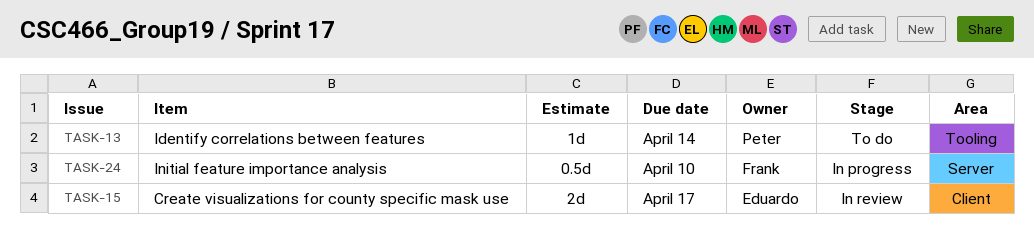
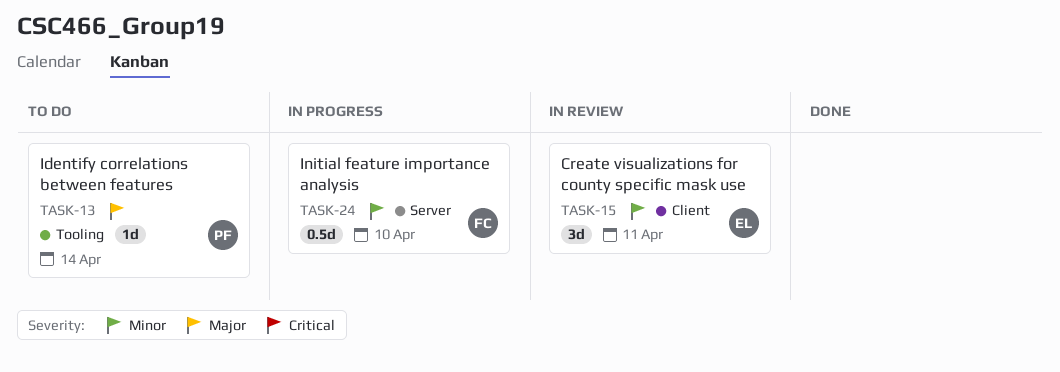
TASK-15, estimate: 2d -> 3d
TASK-15, due: Apr 17 -> Apr 11

